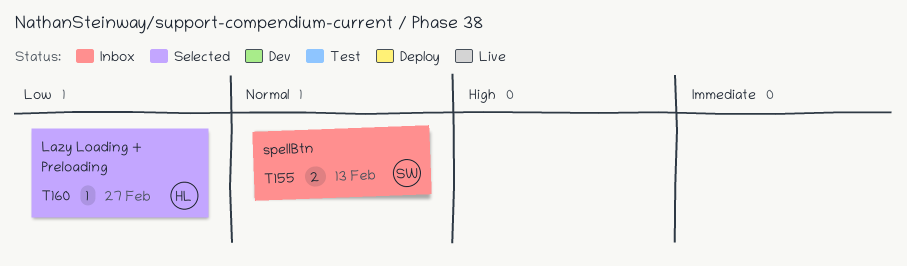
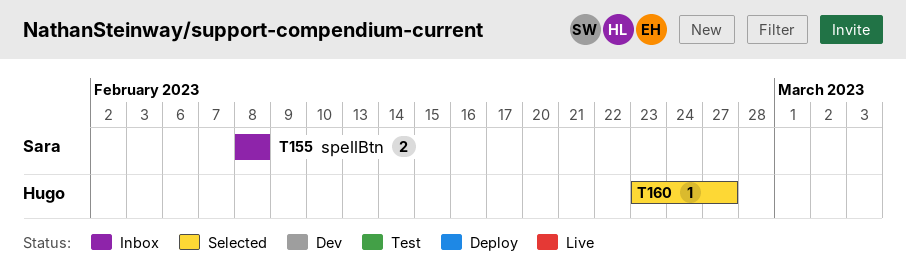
T155, due: Feb 13 -> Feb 8

